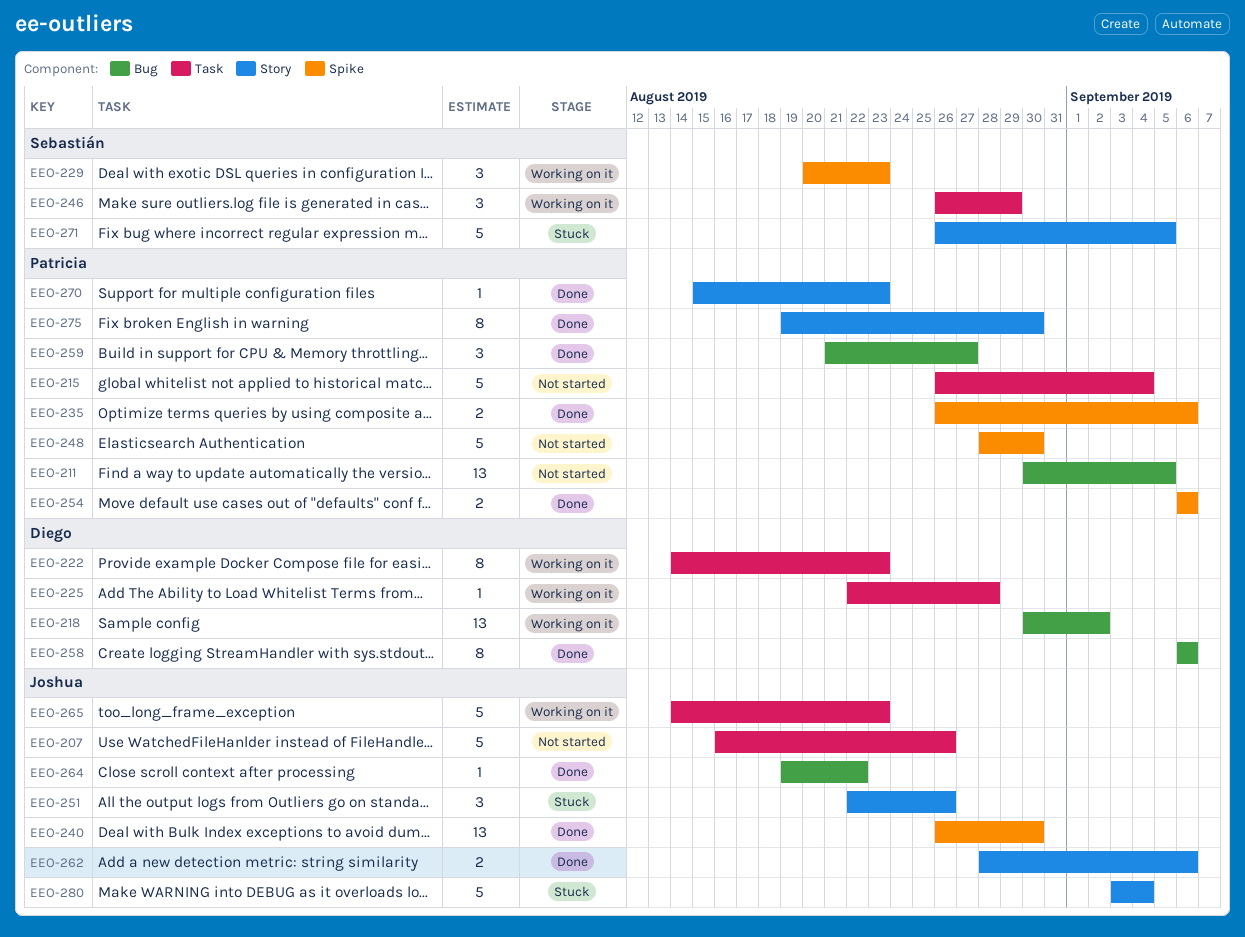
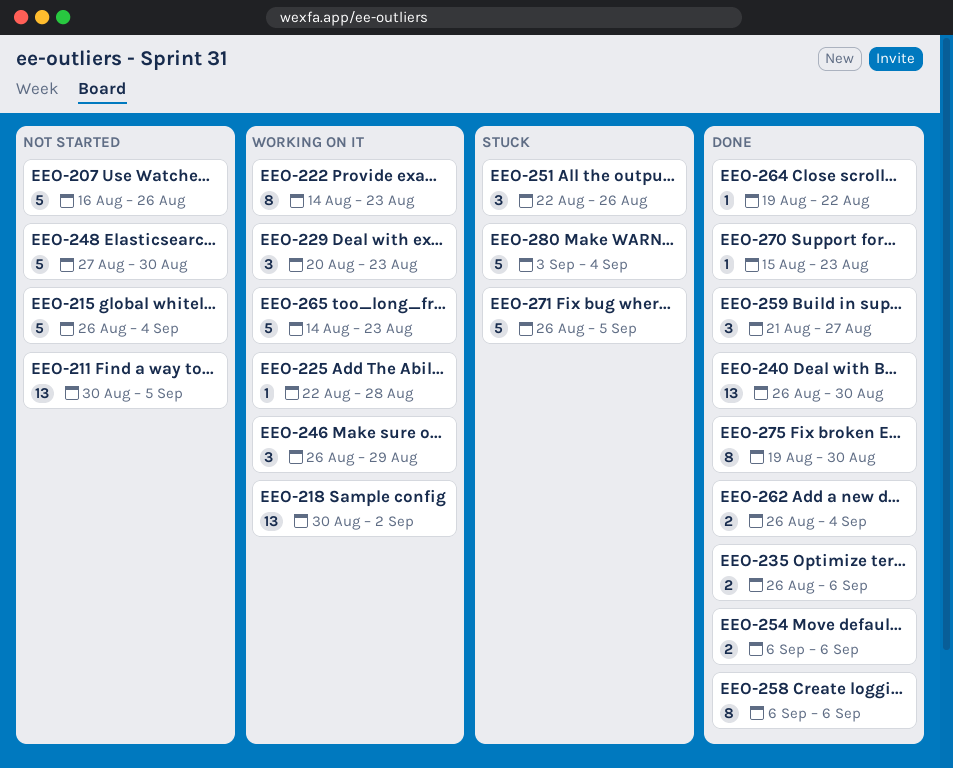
EEO-248, start: Aug 28 -> Aug 27
EEO-262, start: Aug 28 -> Aug 26
EEO-262, due: Sep 6 -> Sep 4

